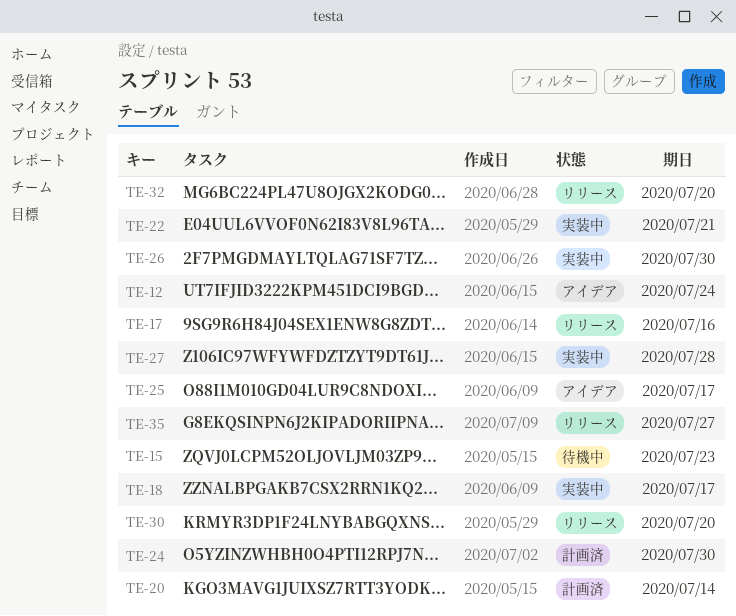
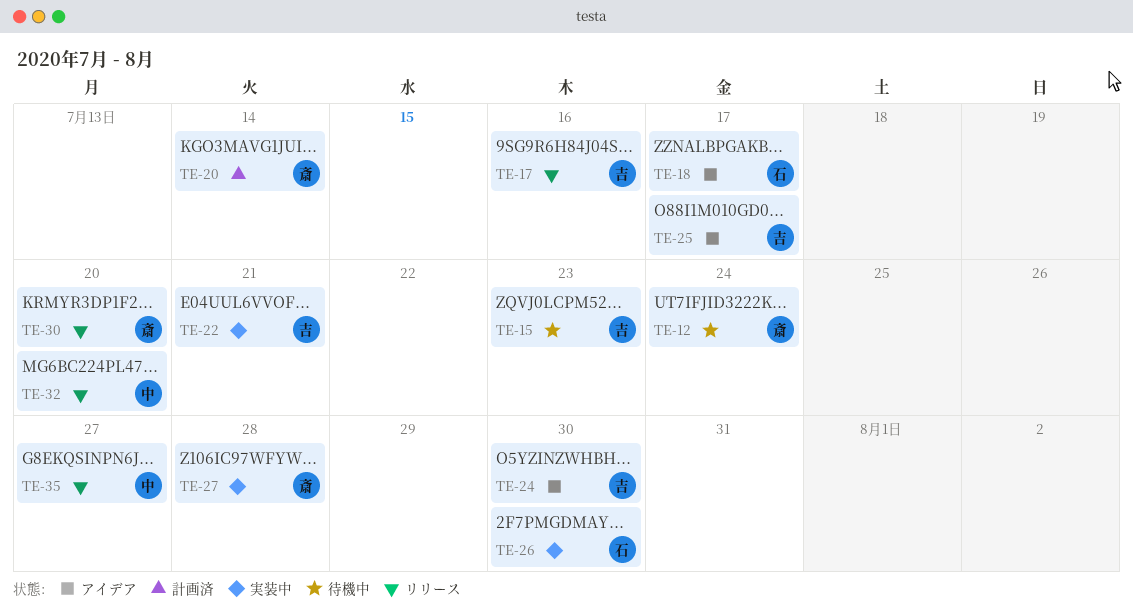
TE-12, status: アイデア -> 待機中
TE-18, status: 実装中 -> アイデア
TE-24, status: 計画済 -> アイデア

